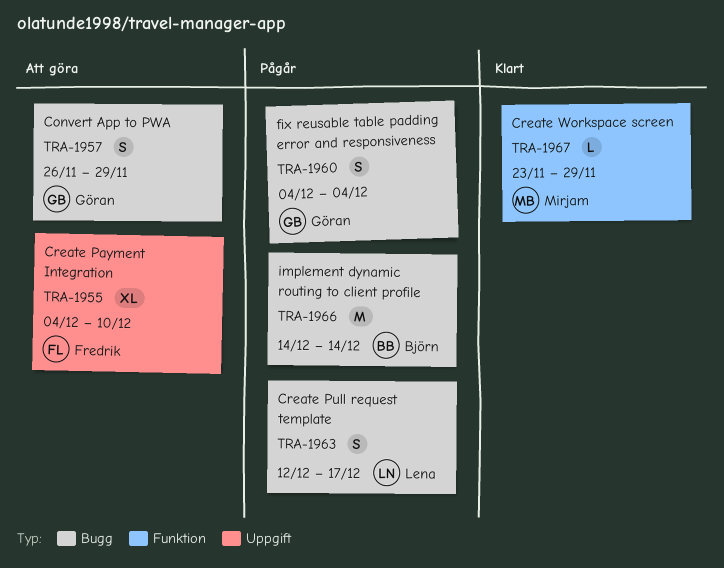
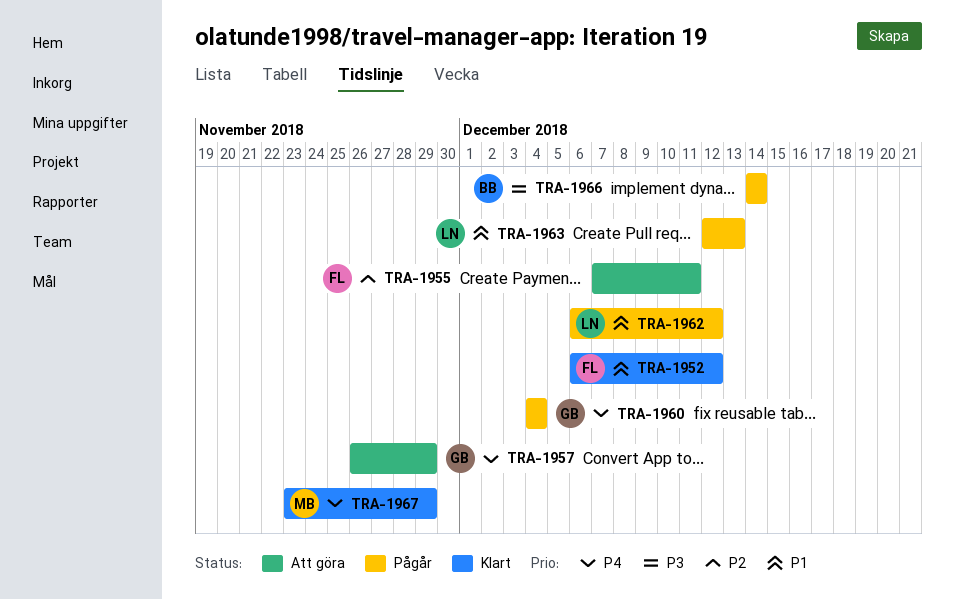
TRA-1952: none -> present
TRA-1955, start: Dec 4 -> Dec 7
TRA-1955, due: Dec 10 -> Dec 11
TRA-1962: none -> present
TRA-1963, due: Dec 17 -> Dec 13

